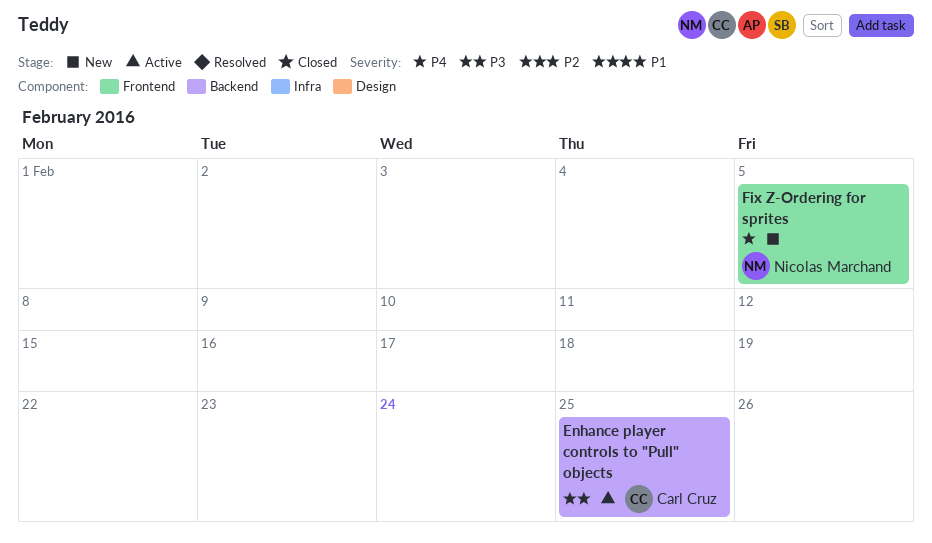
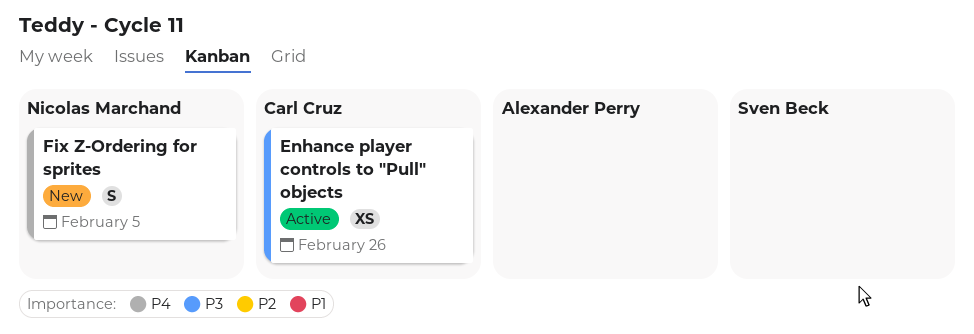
Enhance player controls to "Pull" objects, due: Feb 25 -> Feb 26

